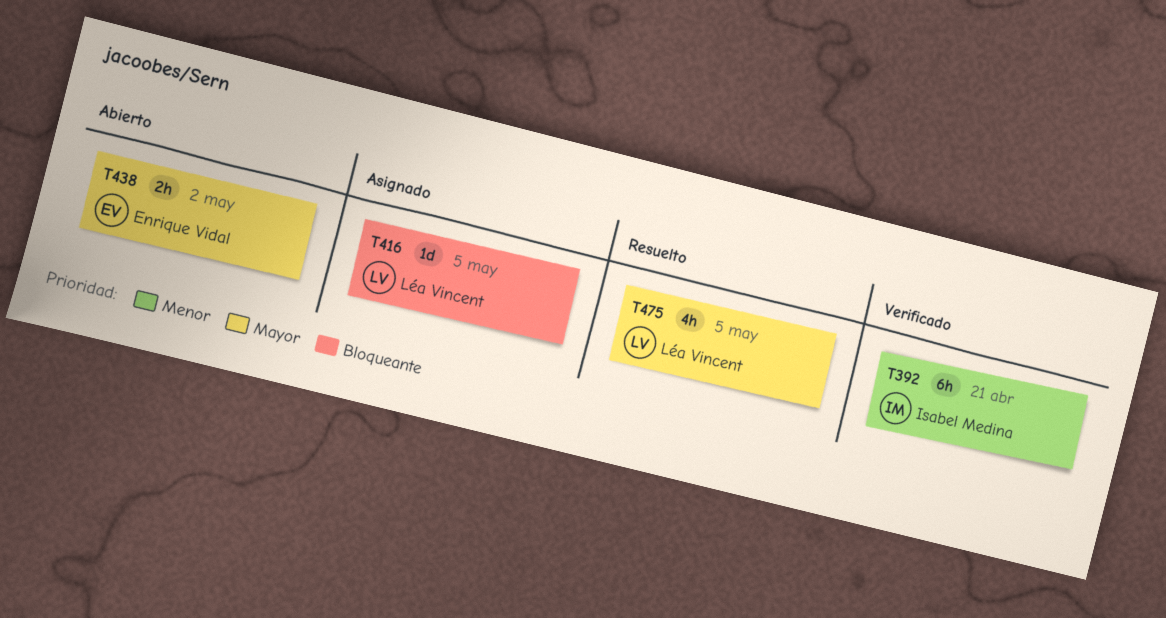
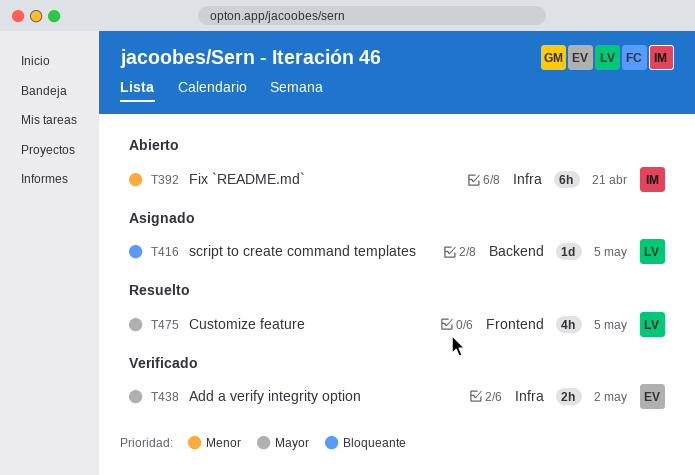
T392, status: Verificado -> Abierto
T438, status: Abierto -> Verificado

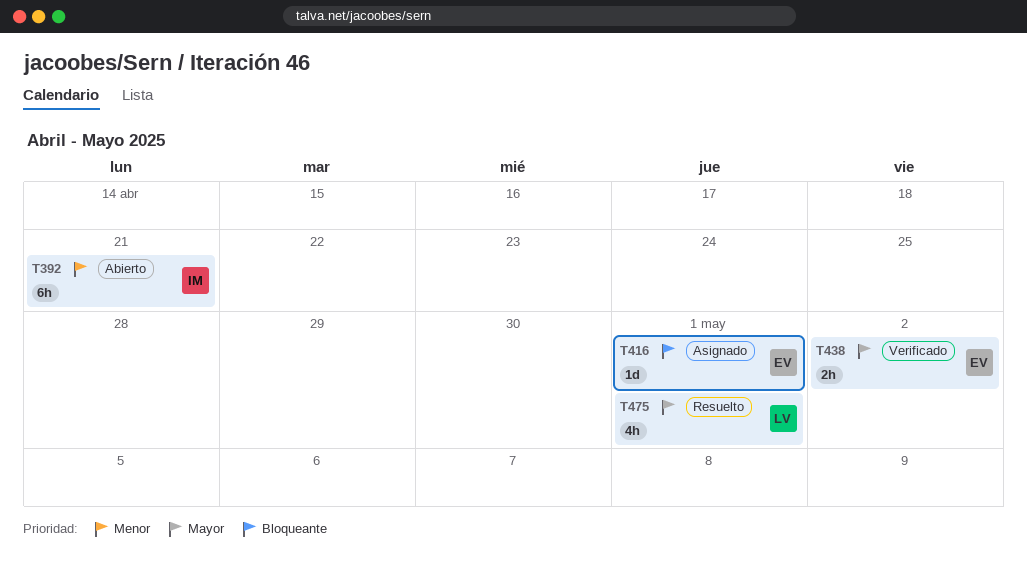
T416, owner: LV -> EV
T416, due: May 5 -> May 1
T475, due: May 5 -> May 1

